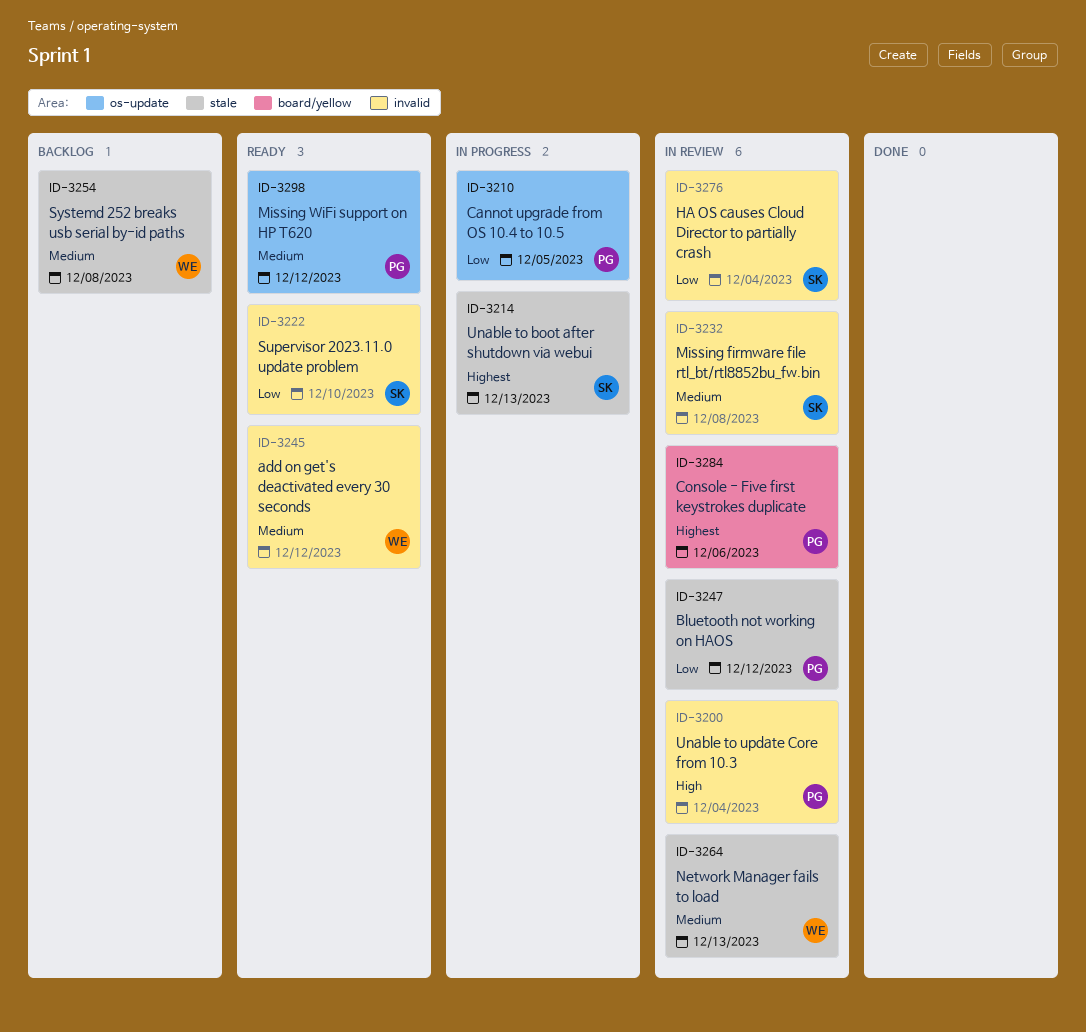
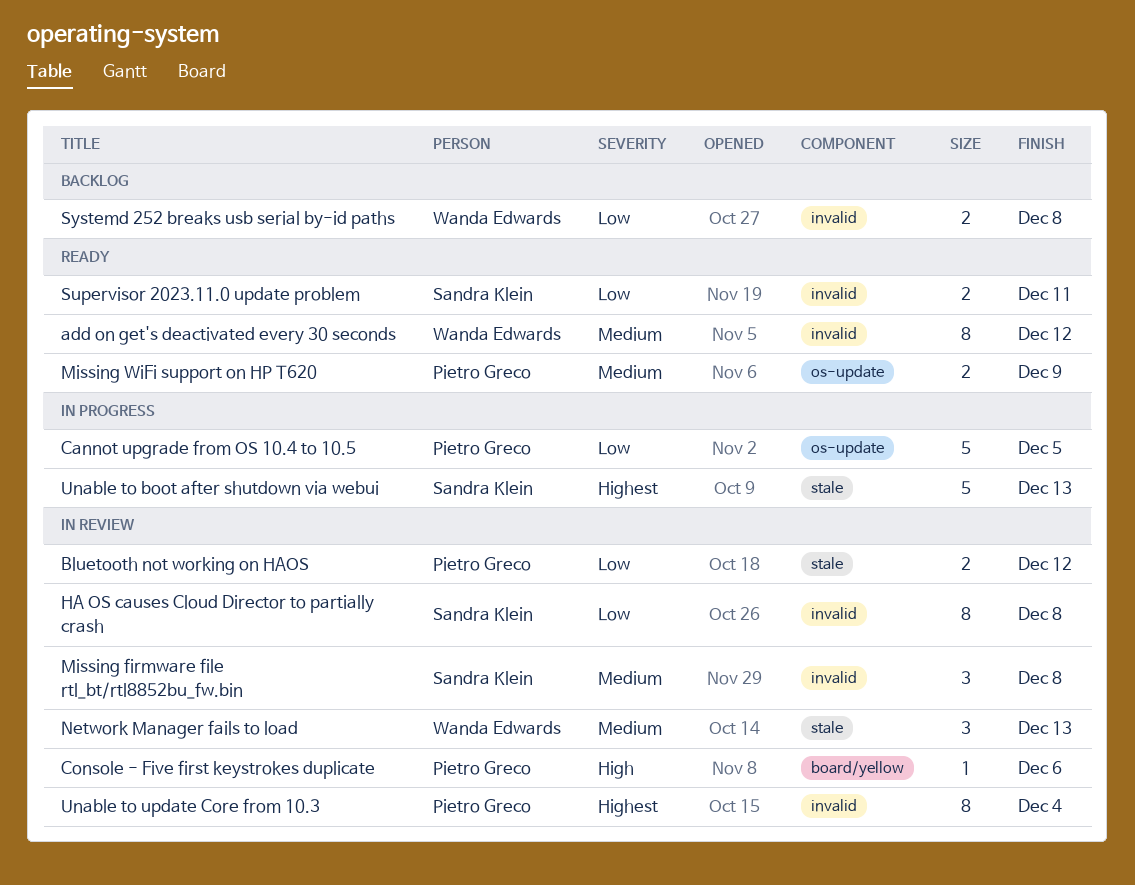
Console - Five first keystrokes duplicate, priority: Highest -> High
HA OS causes Cloud Director to partially crash, due: Dec 4 -> Dec 8
Missing WiFi support on HP T620, due: Dec 12 -> Dec 9
Supervisor 2023.11.0 update problem, due: Dec 10 -> Dec 11
Systemd 252 breaks usb serial by-id paths, priority: Medium -> Low
Systemd 252 breaks usb serial by-id paths, label: stale -> invalid
Unable to update Core from 10.3, priority: High -> Highest

